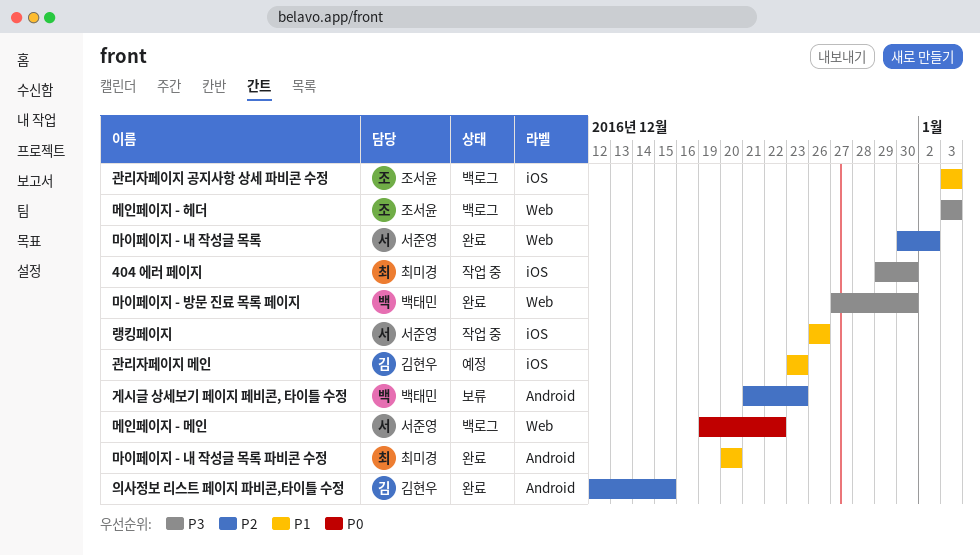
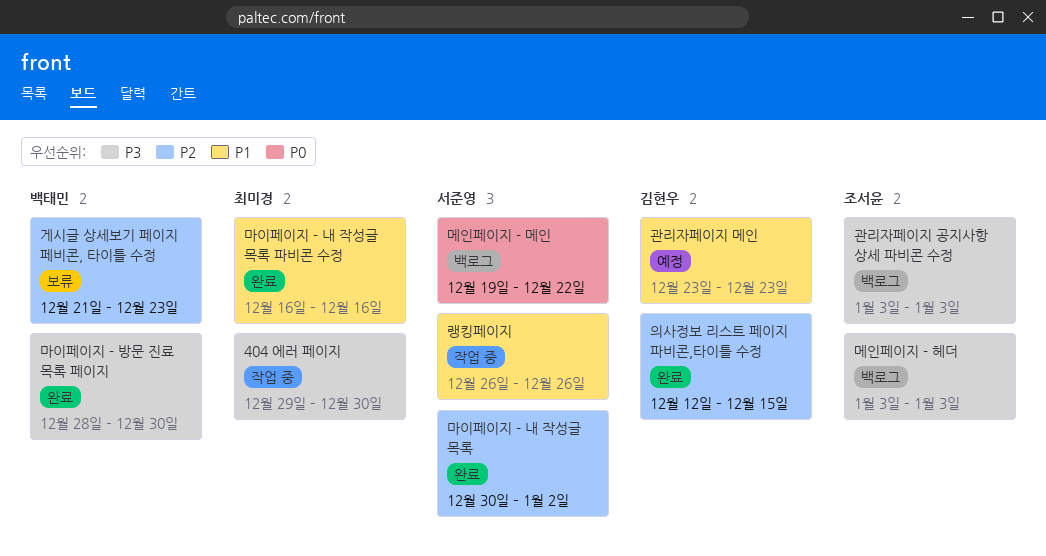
관리자페이지 공지사항 상세 파비콘 수정, priority: P1 -> P3
마이페이지 - 내 작성글 목록 파비콘 수정, start: Dec 20 -> Dec 16
마이페이지 - 내 작성글 목록 파비콘 수정, due: Dec 20 -> Dec 16
마이페이지 - 방문 진료 목록 페이지, start: Dec 27 -> Dec 28

